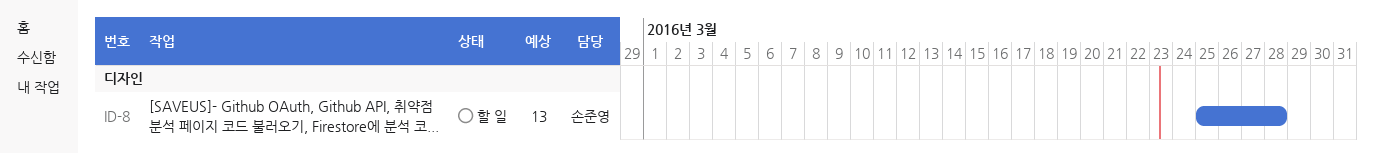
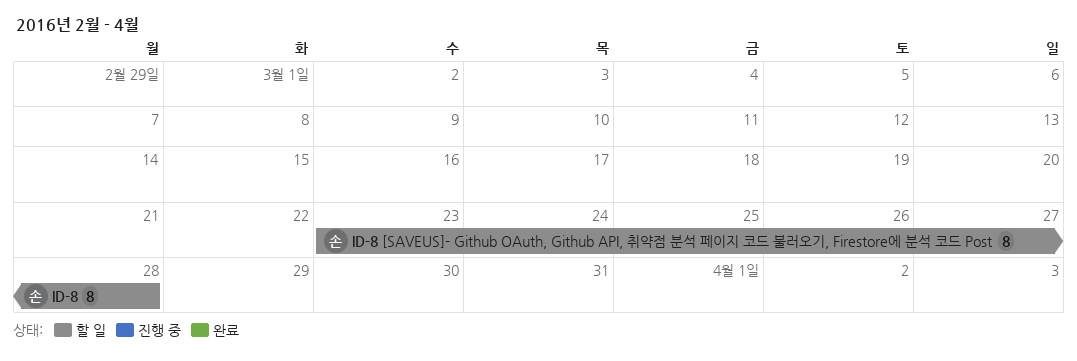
ID-8, estimate: 13 -> 8
ID-8, start: Mar 25 -> Mar 23

